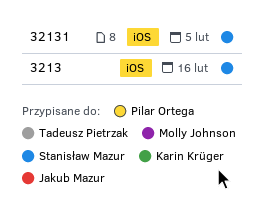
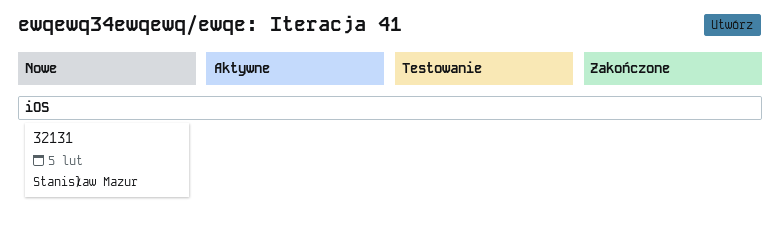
3213: present -> none

